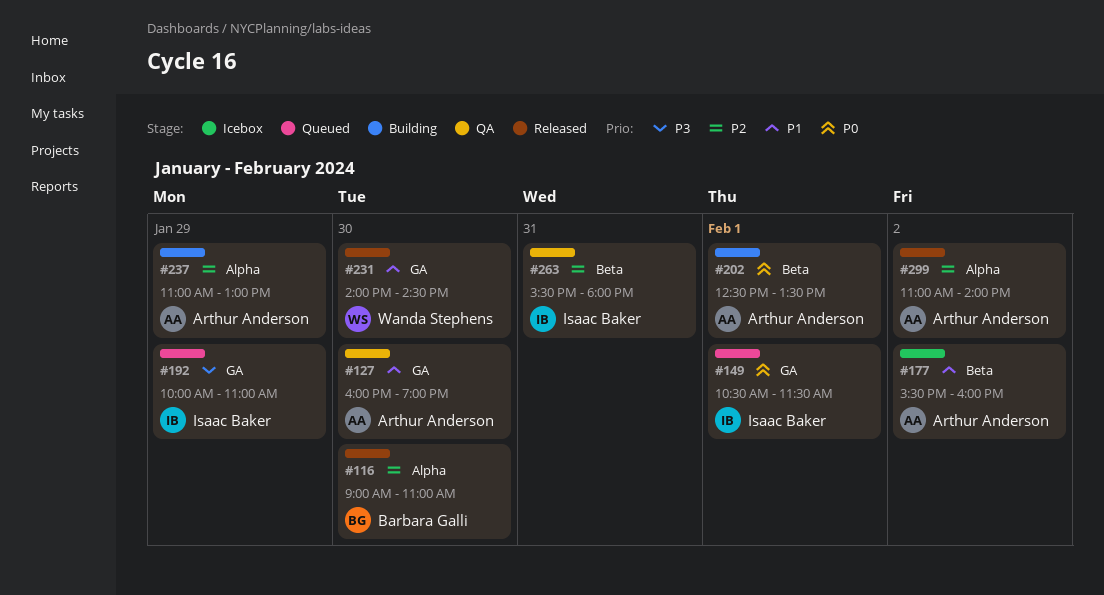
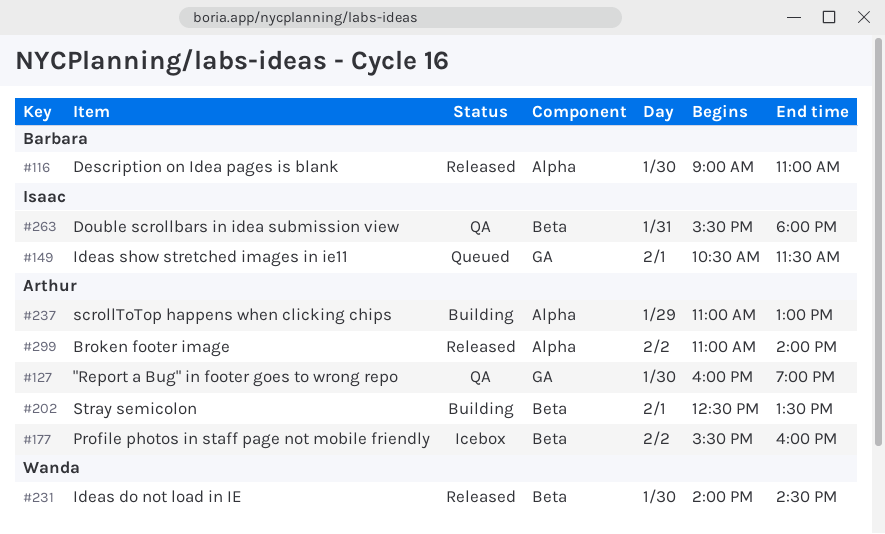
#192: present -> none
#231, label: GA -> Beta

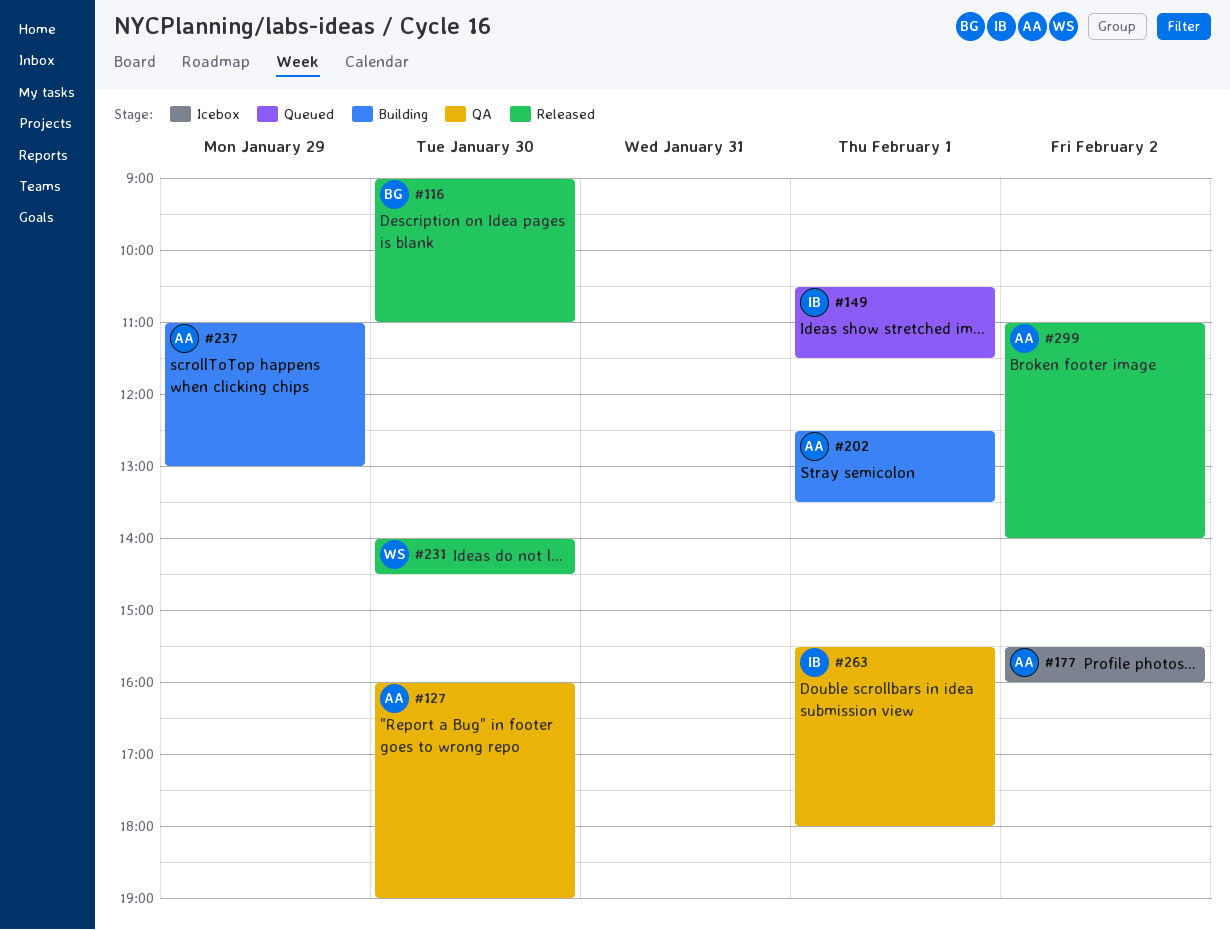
#263, day: Jan 31 -> Feb 1

